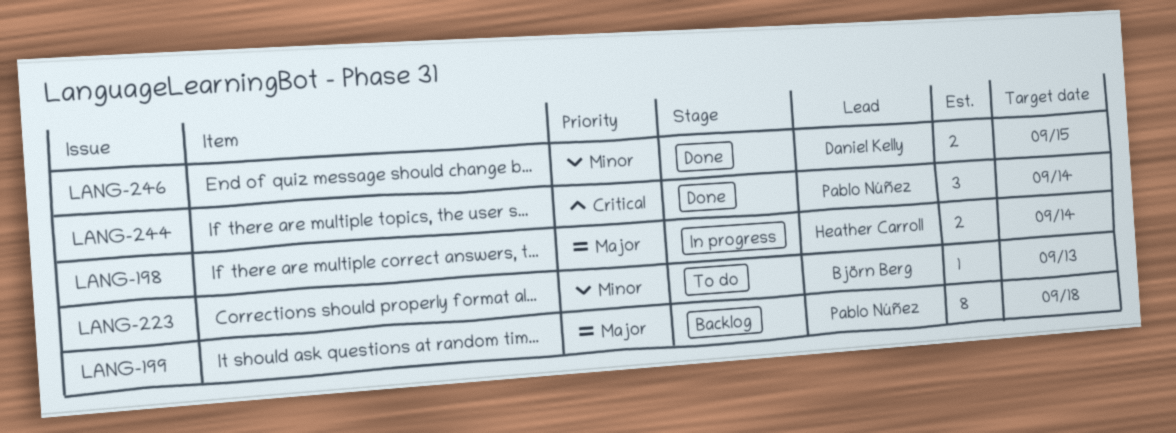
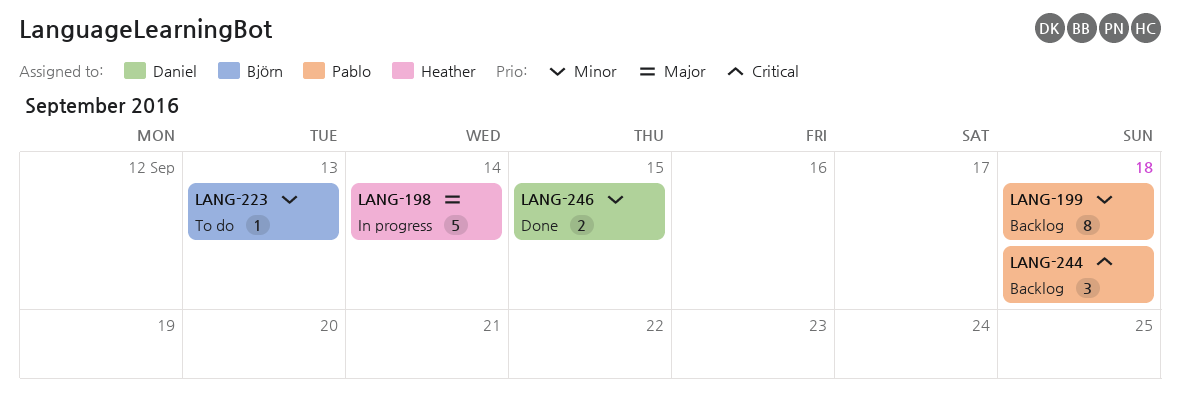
LANG-198, estimate: 2 -> 5
LANG-199, priority: Major -> Minor
LANG-244, status: Done -> Backlog
LANG-244, due: Sep 14 -> Sep 18

